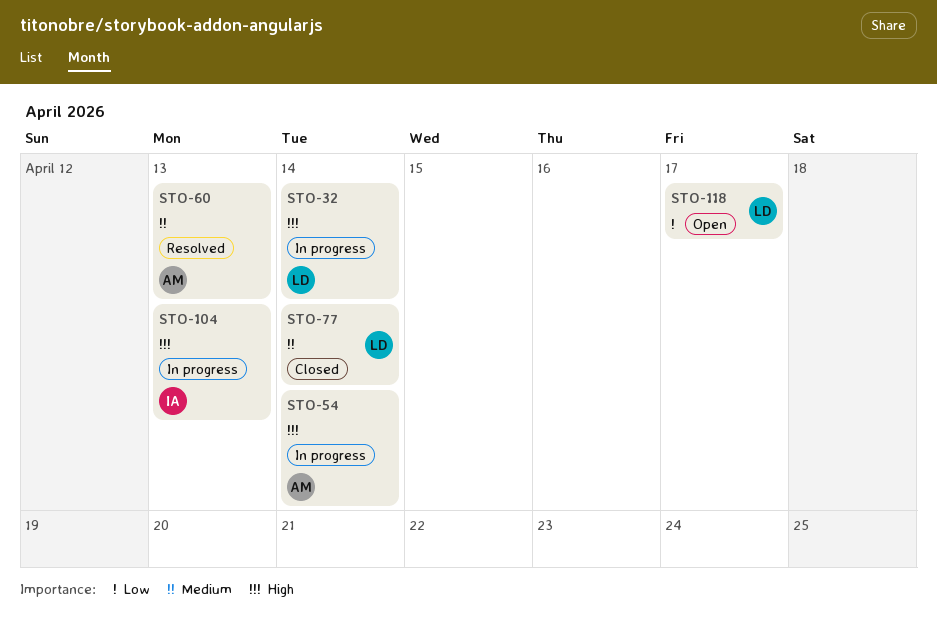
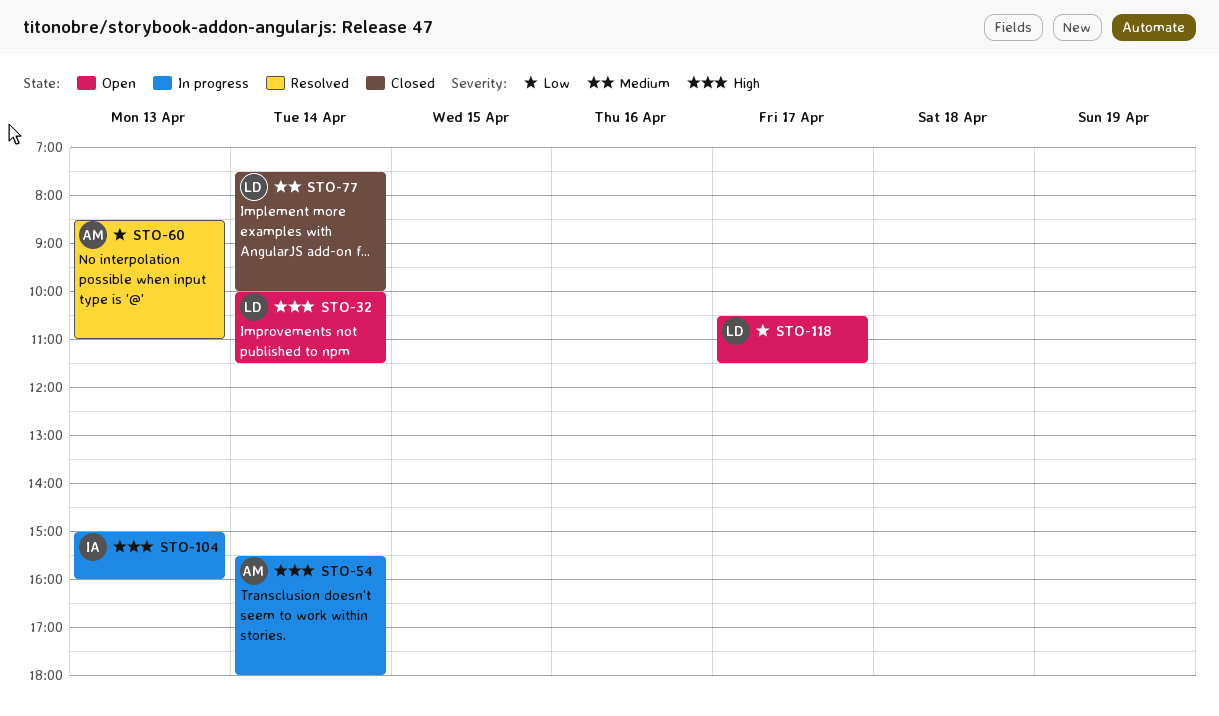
STO-32, status: In progress -> Open
STO-60, priority: Medium -> Low

